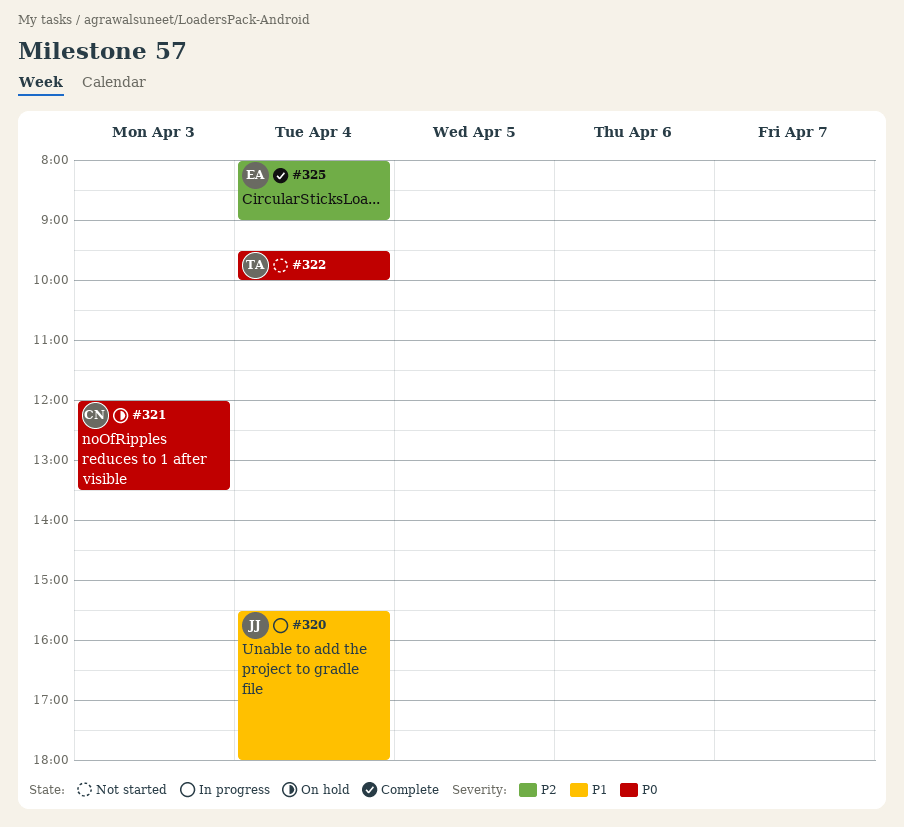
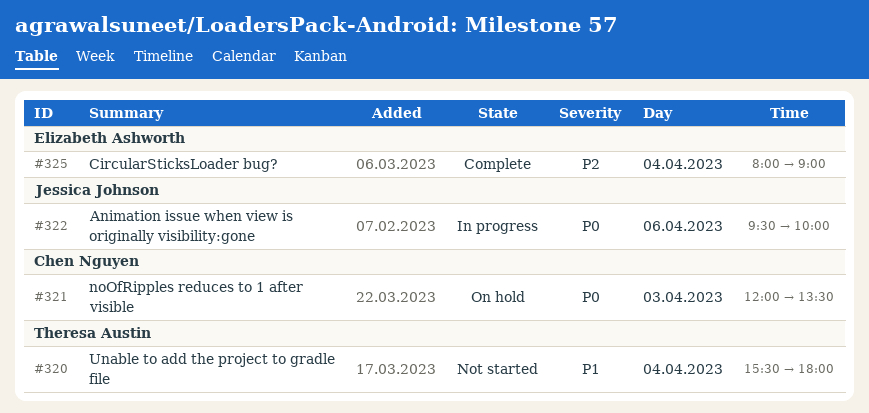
#320, status: In progress -> Not started
#320, owner: Jessica Johnson -> Theresa Austin
#322, status: Not started -> In progress
#322, owner: Theresa Austin -> Jessica Johnson
#322, day: Apr 4 -> Apr 6

